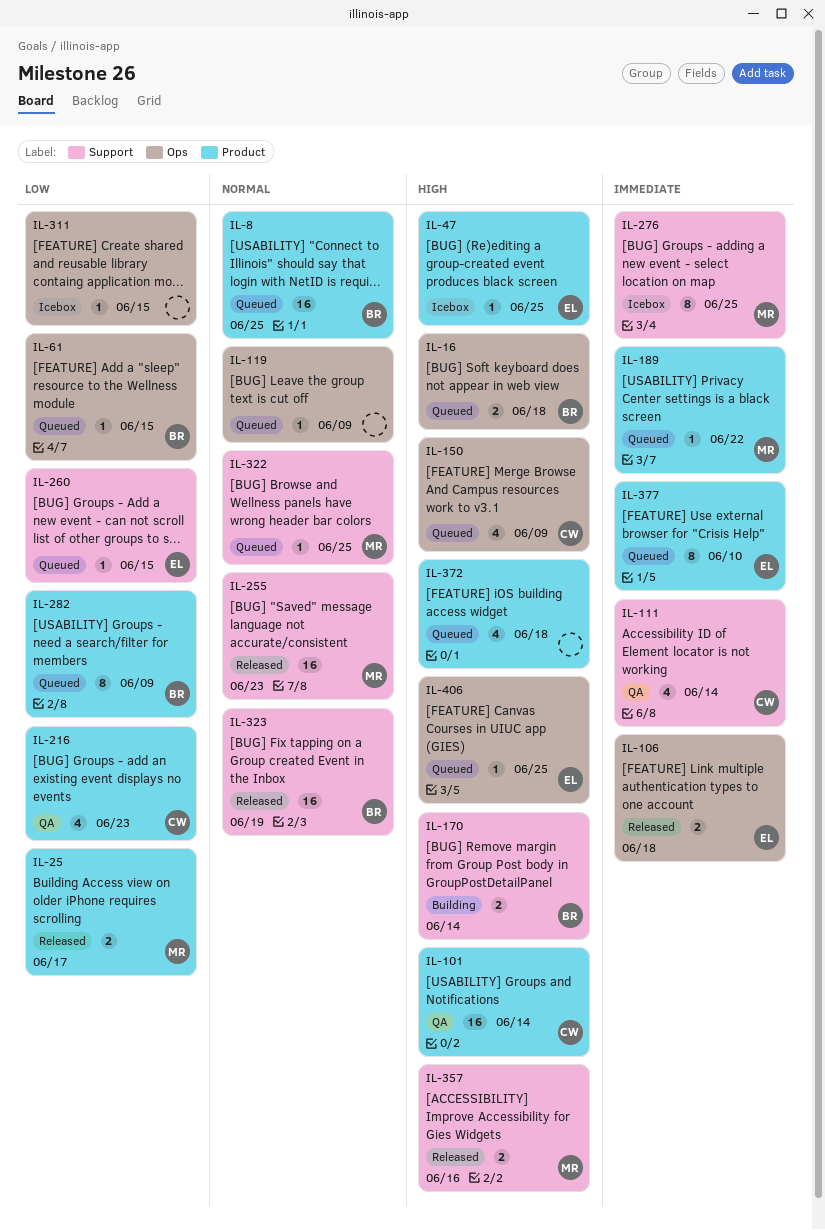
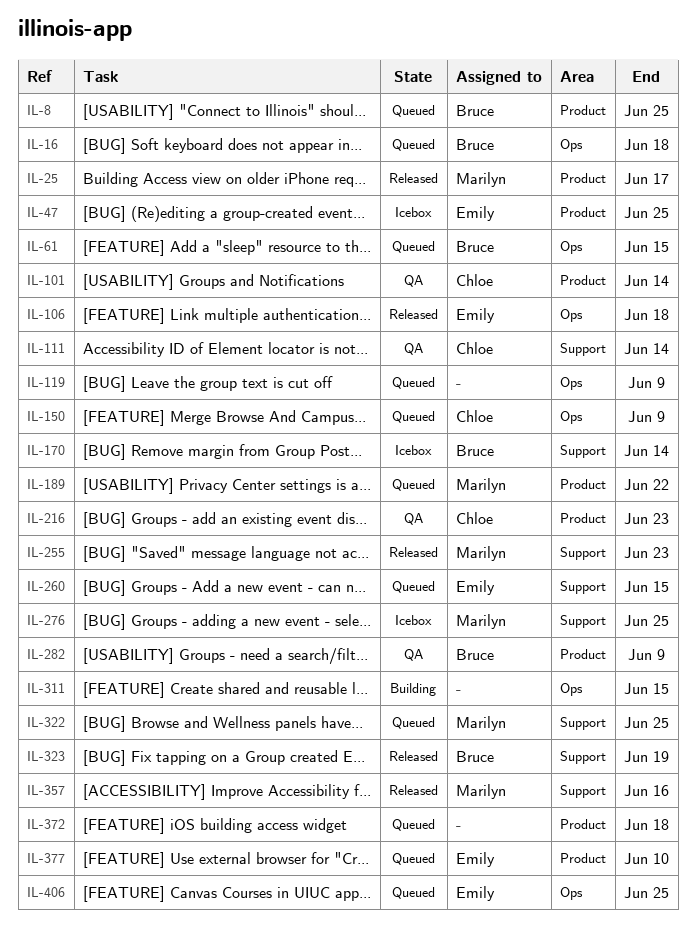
IL-170, status: Building -> Icebox
IL-282, status: Queued -> QA
IL-311, status: Icebox -> Building

